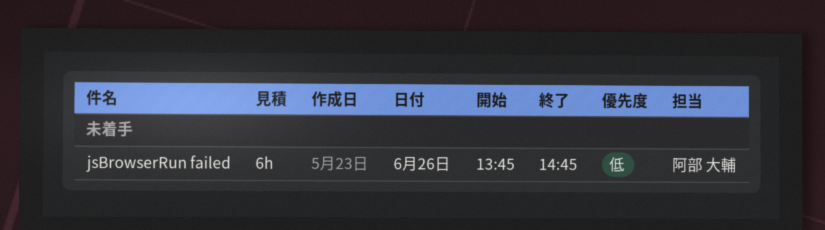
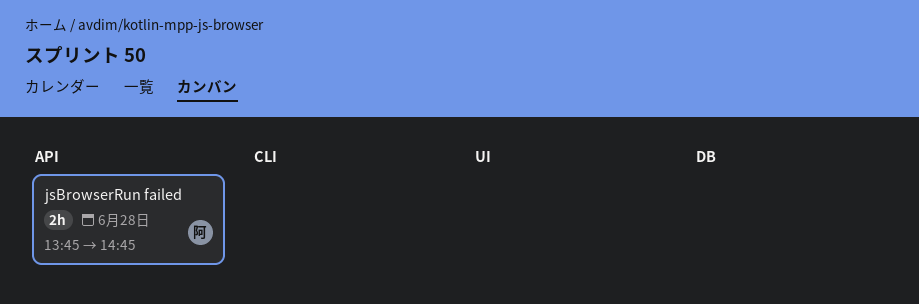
jsBrowserRun failed, estimate: 6h -> 2h
jsBrowserRun failed, day: Jun 26 -> Jun 28

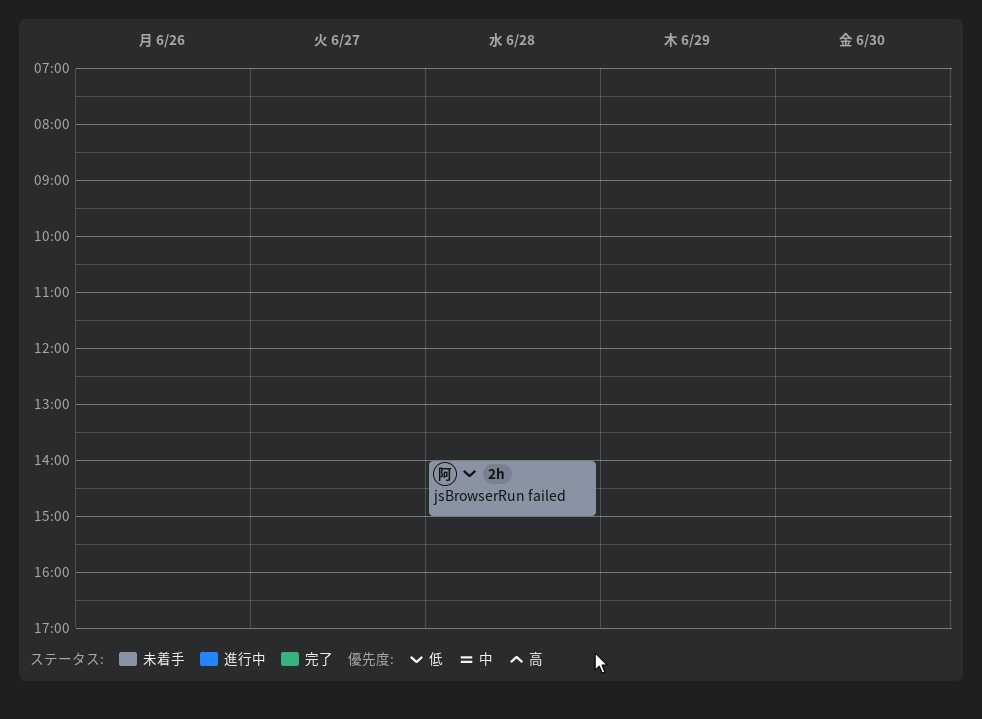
jsBrowserRun failed, begins: 13:45 -> 14:00
jsBrowserRun failed, ends: 14:45 -> 15:00

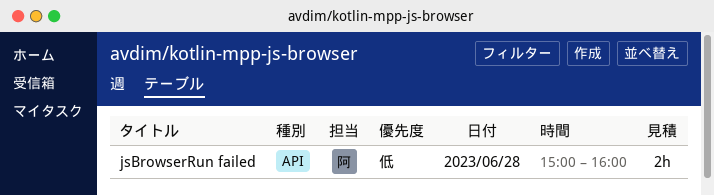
jsBrowserRun failed, begins: 14:00 -> 15:00
jsBrowserRun failed, ends: 15:00 -> 16:00

